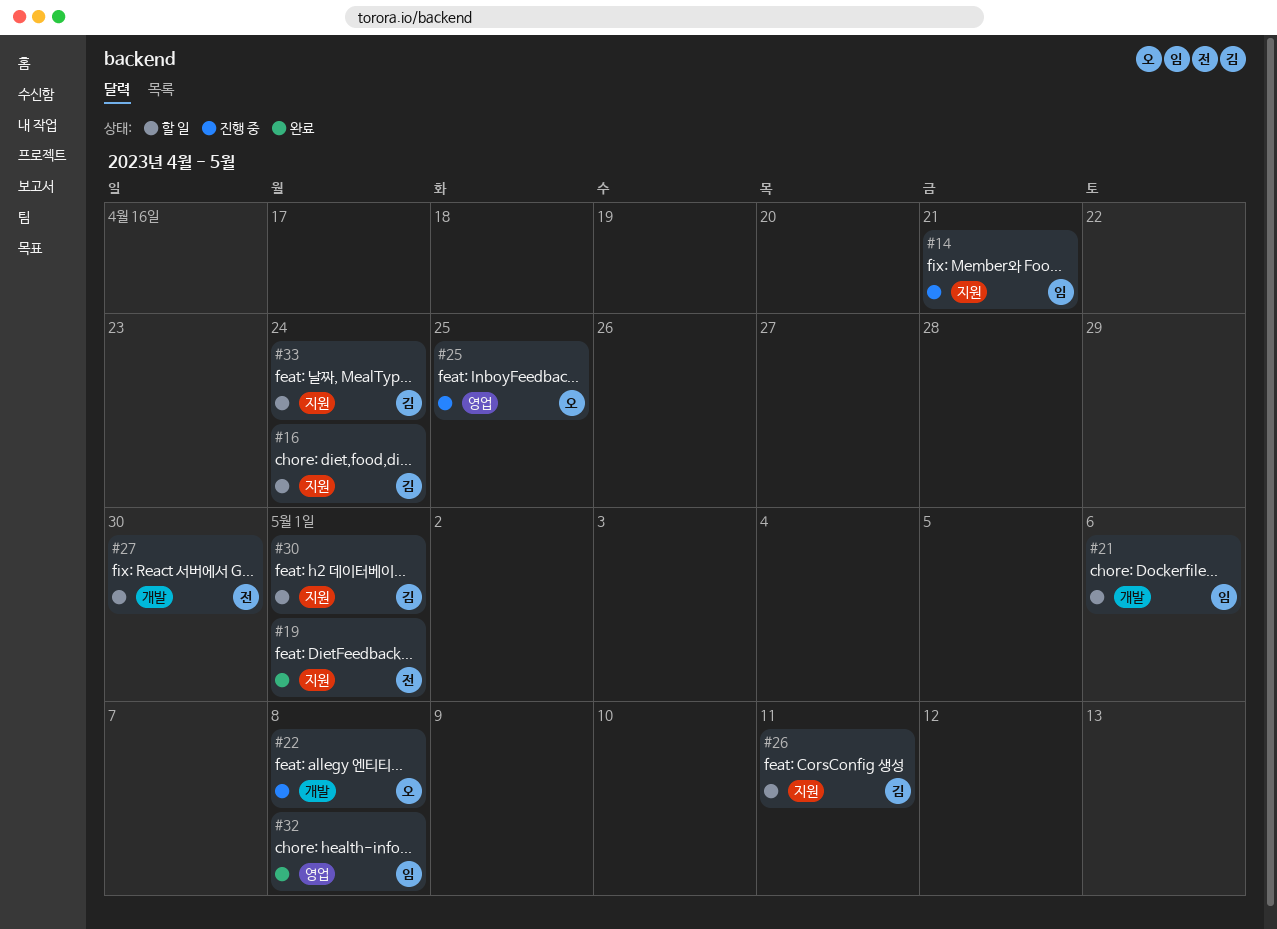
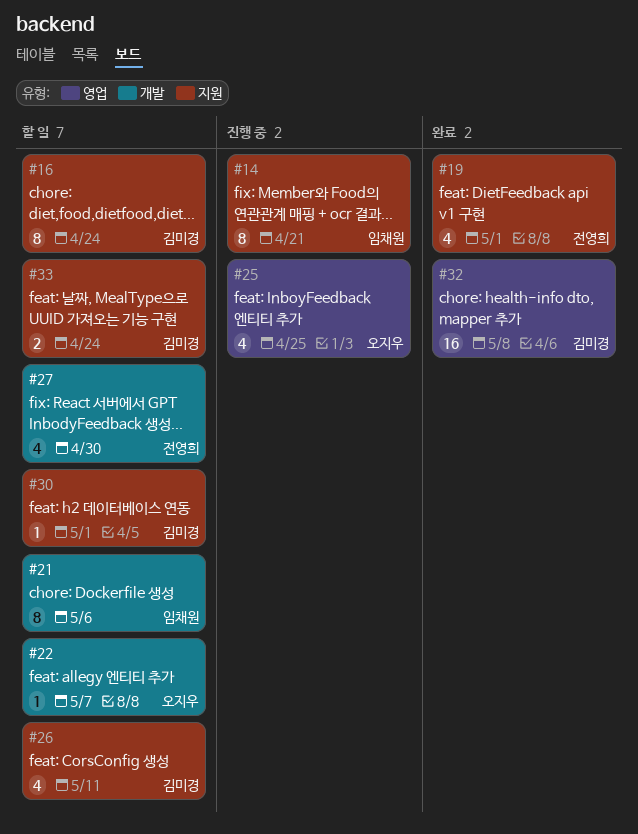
#22, status: 진행 중 -> 할 일
#22, due: May 8 -> May 7
#32, owner: 임채원 -> 김미경

